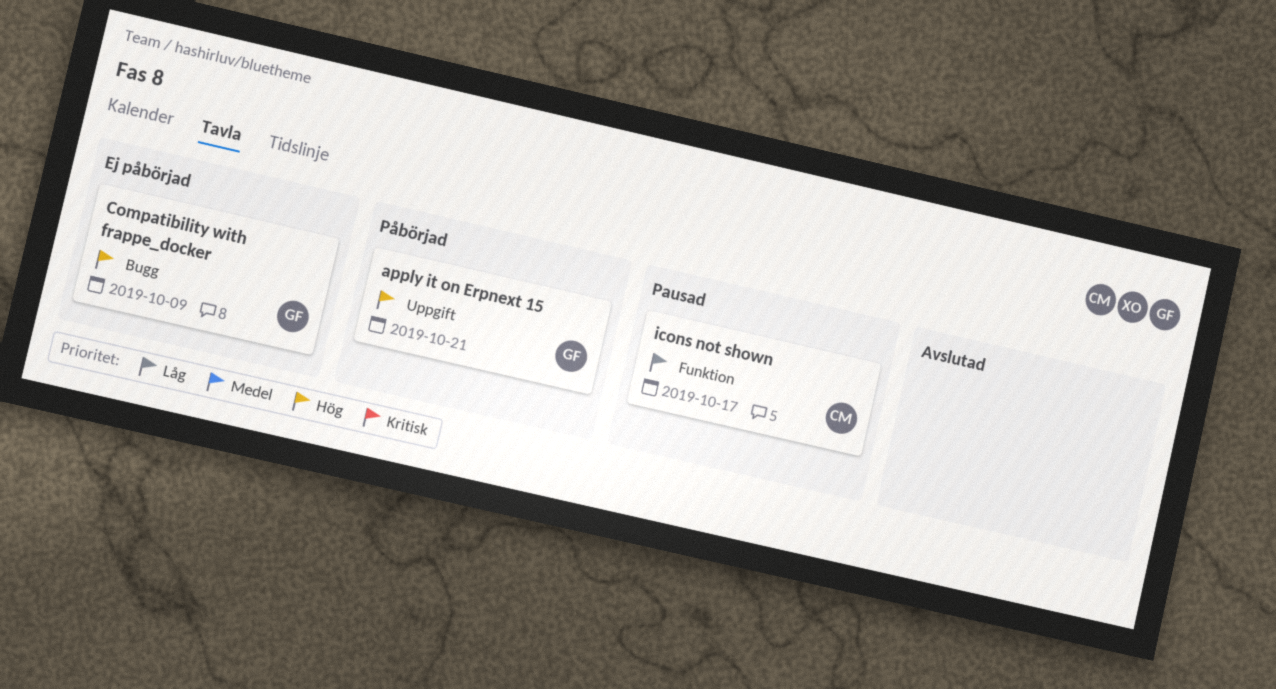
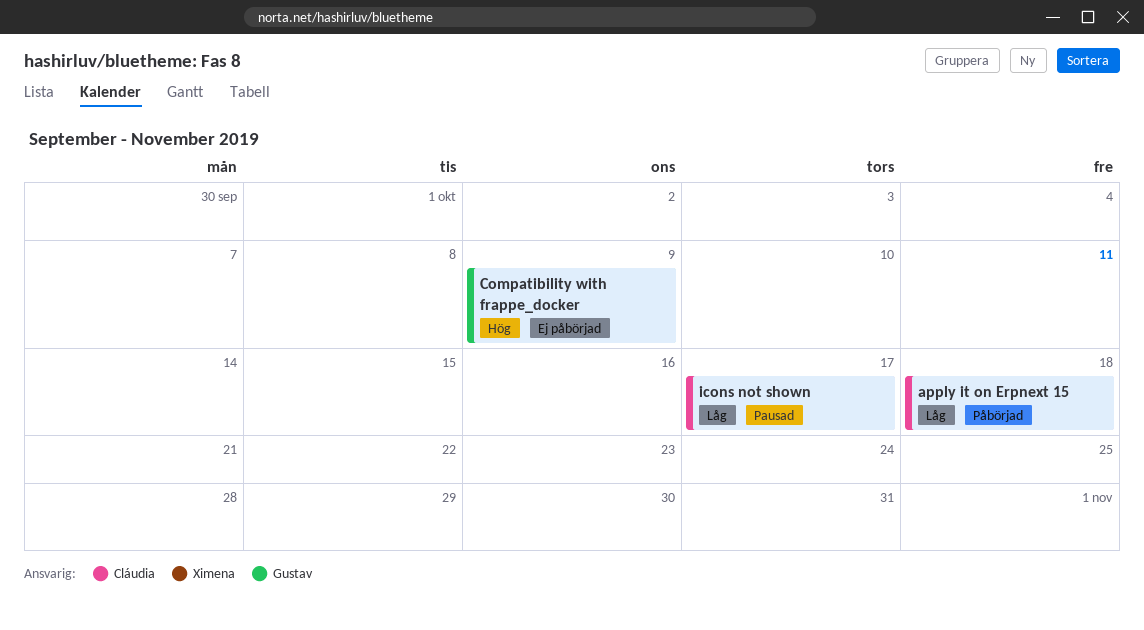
apply it on Erpnext 15, owner: Gustav -> Cláudia
apply it on Erpnext 15, priority: Hög -> Låg
apply it on Erpnext 15, due: Oct 21 -> Oct 18

